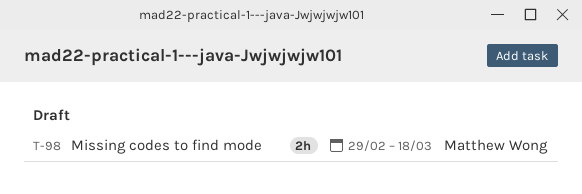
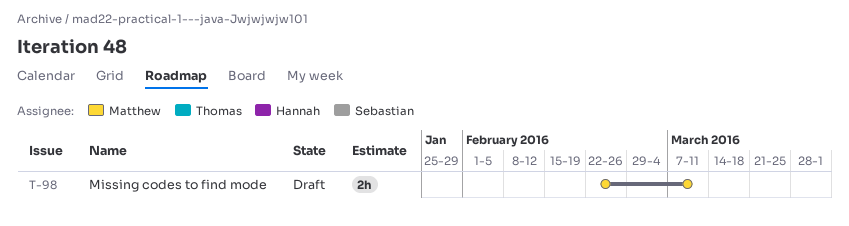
T-98, start: Feb 29 -> Feb 22
T-98, due: Mar 18 -> Mar 11

